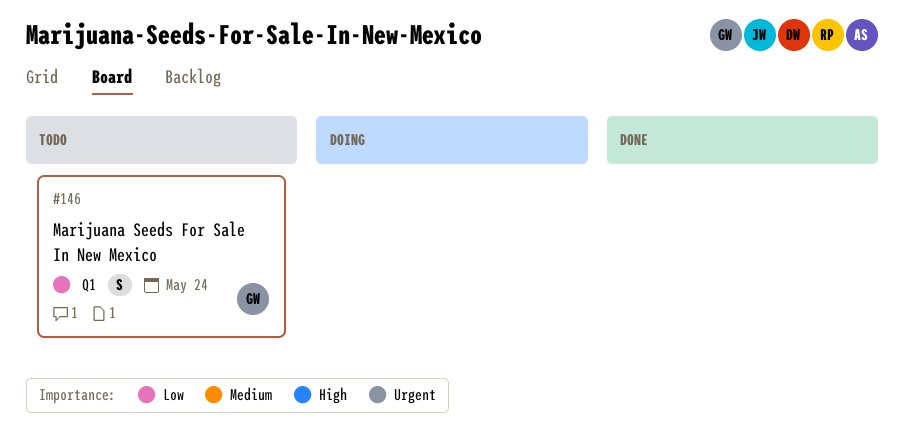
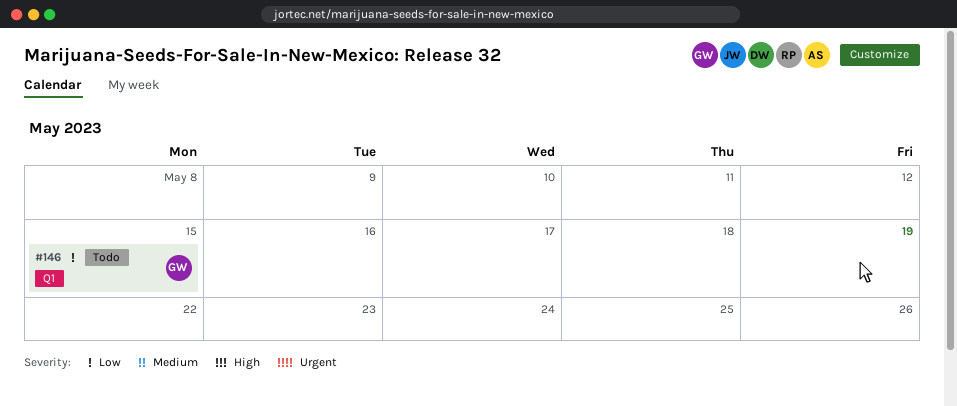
#146, due: May 24 -> May 15

